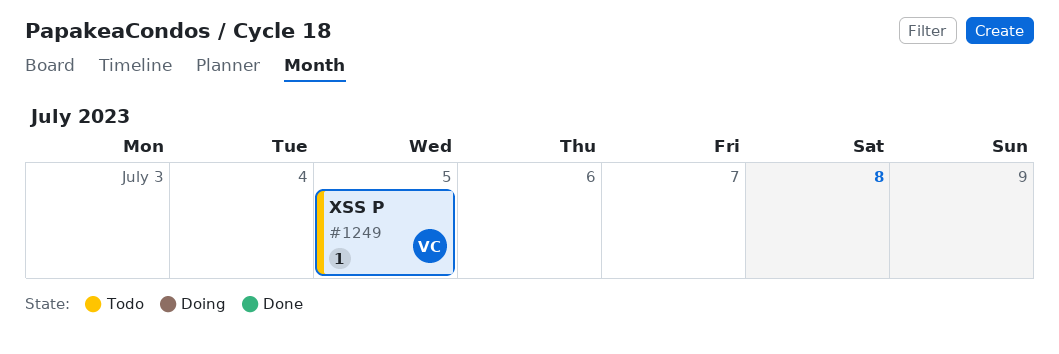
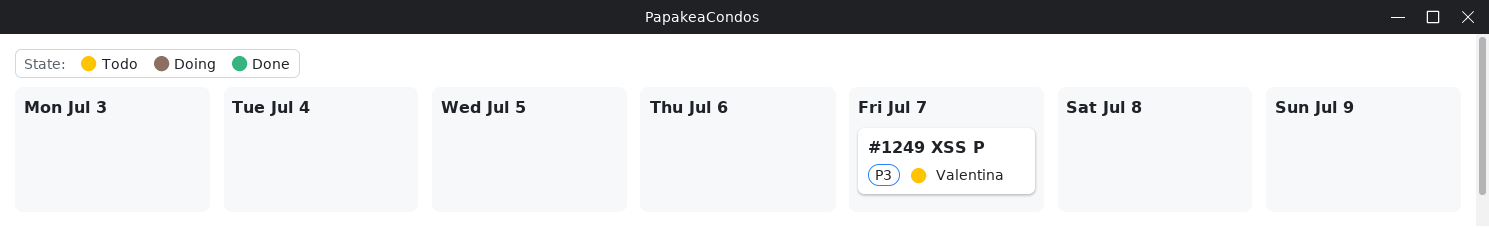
#1249, due: Jul 5 -> Jul 7

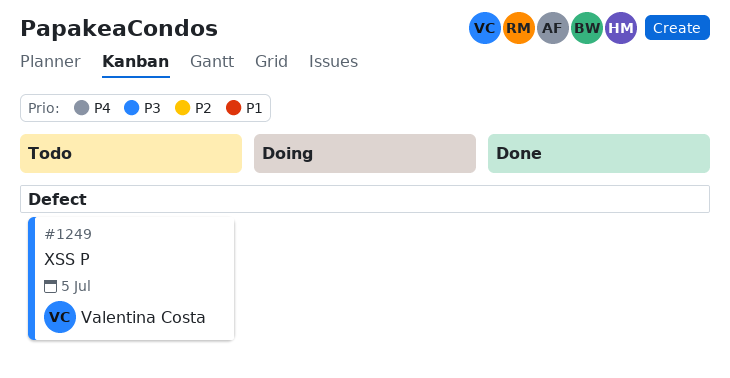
#1249, due: Jul 7 -> Jul 5

